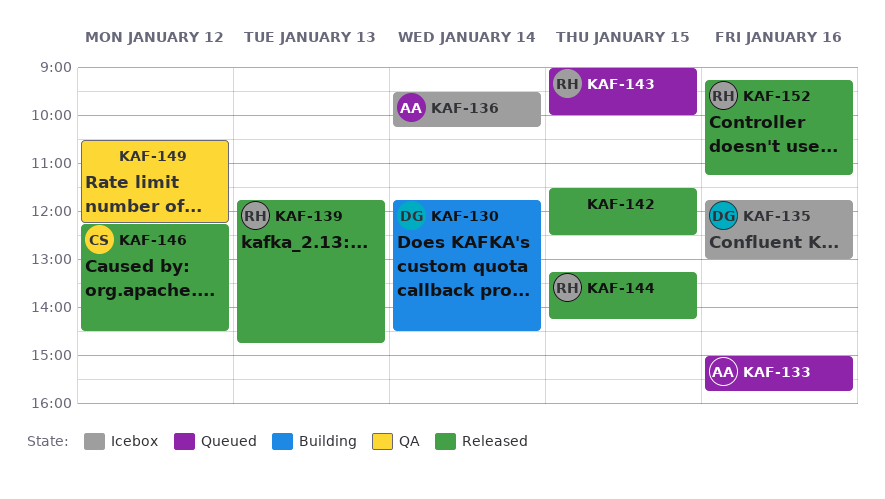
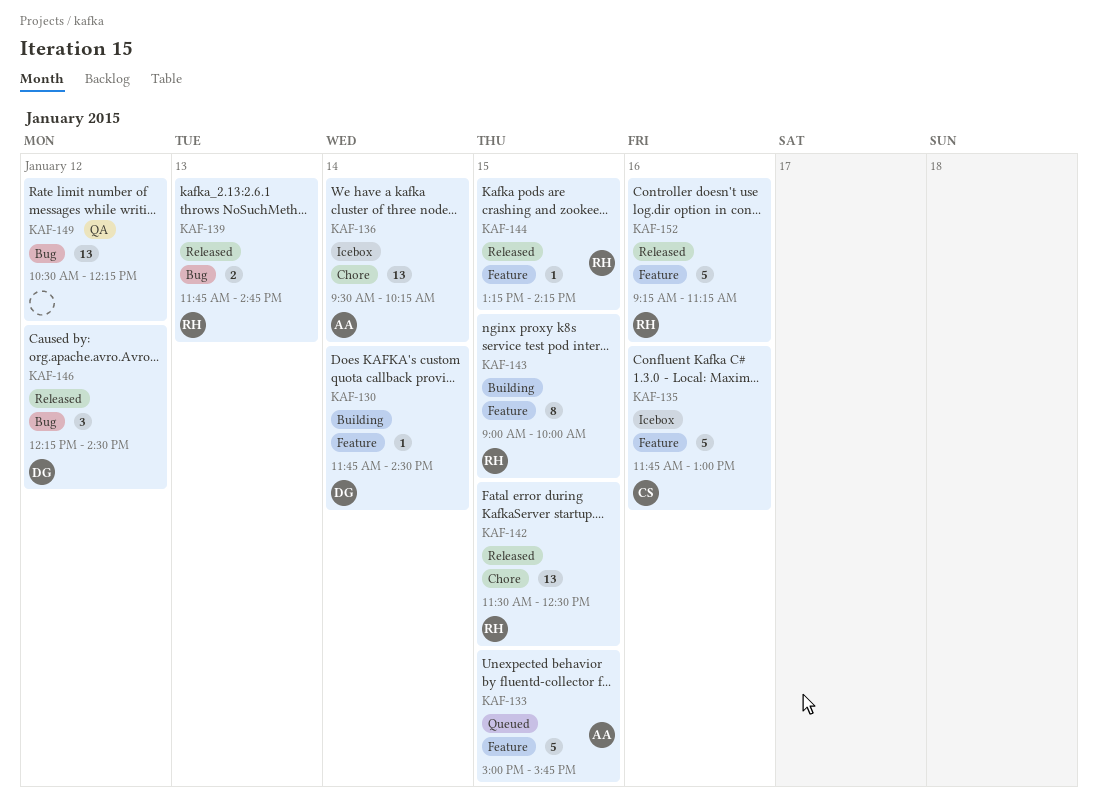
KAF-133, day: Jan 16 -> Jan 15
KAF-135, owner: DG -> CS
KAF-142, owner: none -> RH
KAF-143, status: Queued -> Building
KAF-146, owner: CS -> DG

